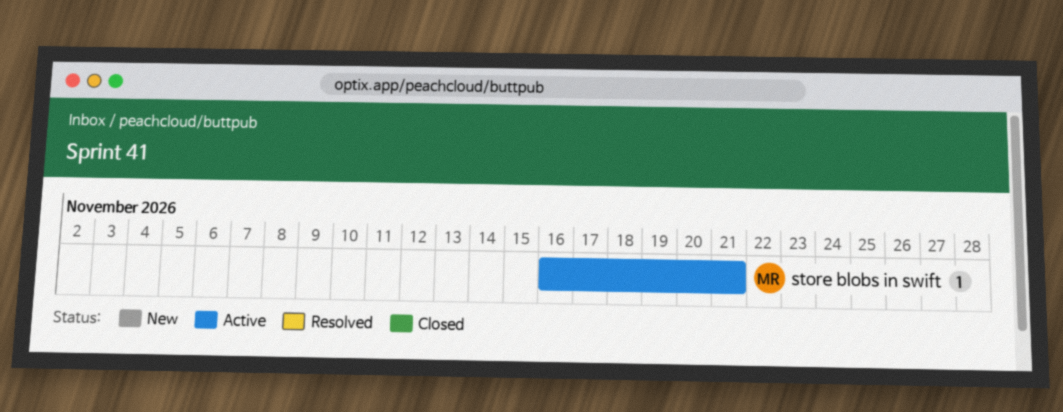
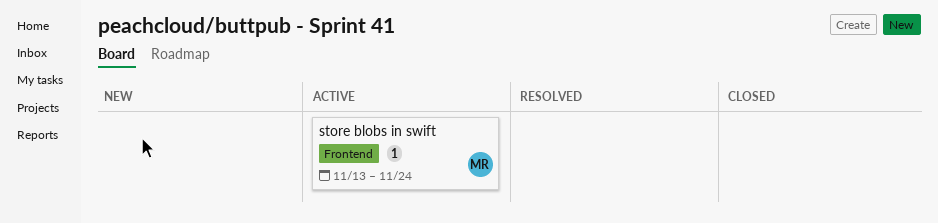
store blobs in swift, start: Nov 16 -> Nov 13
store blobs in swift, due: Nov 21 -> Nov 24

